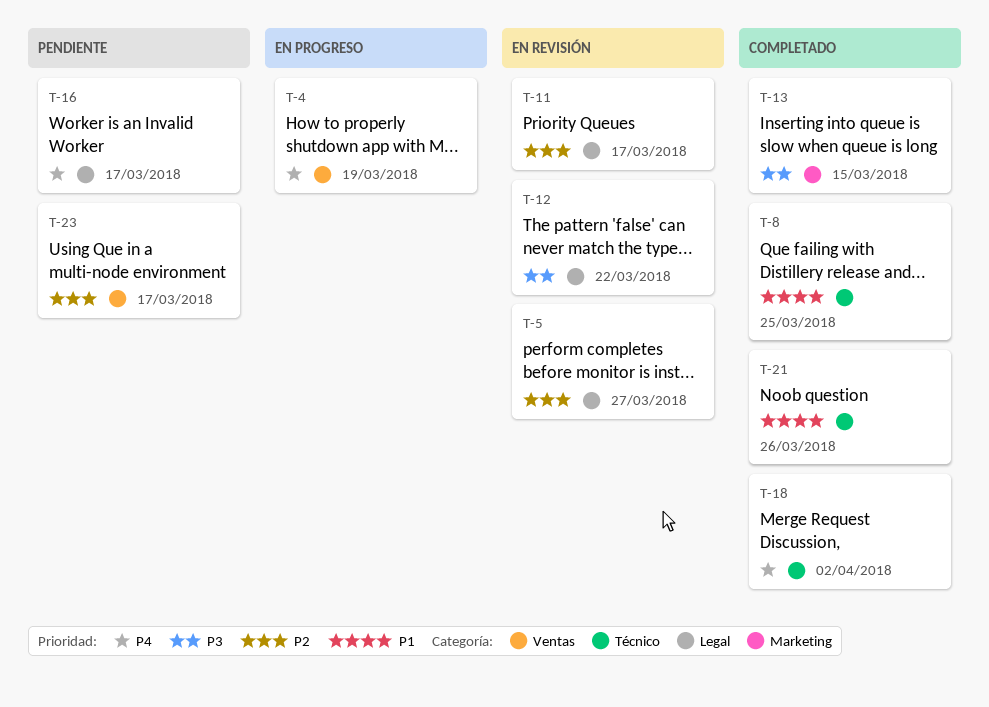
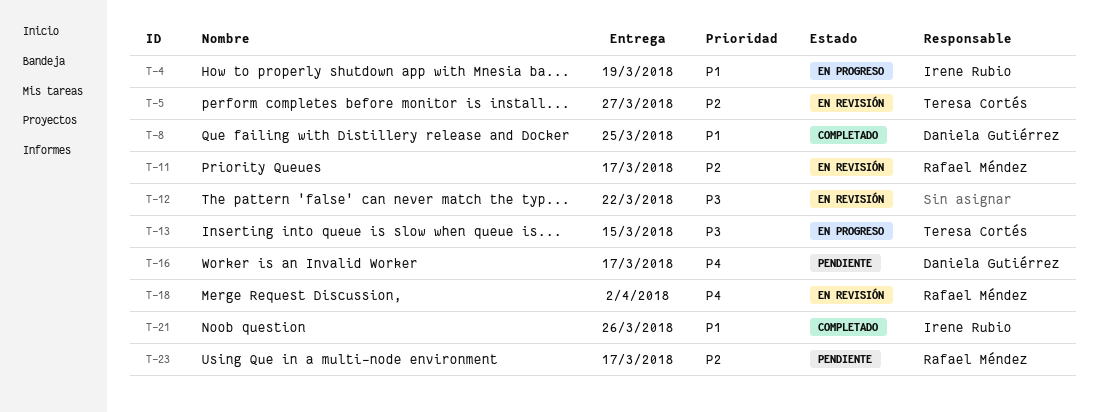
T-4, priority: P4 -> P1
T-13, status: Completado -> En progreso
T-18, status: Completado -> En revisión

